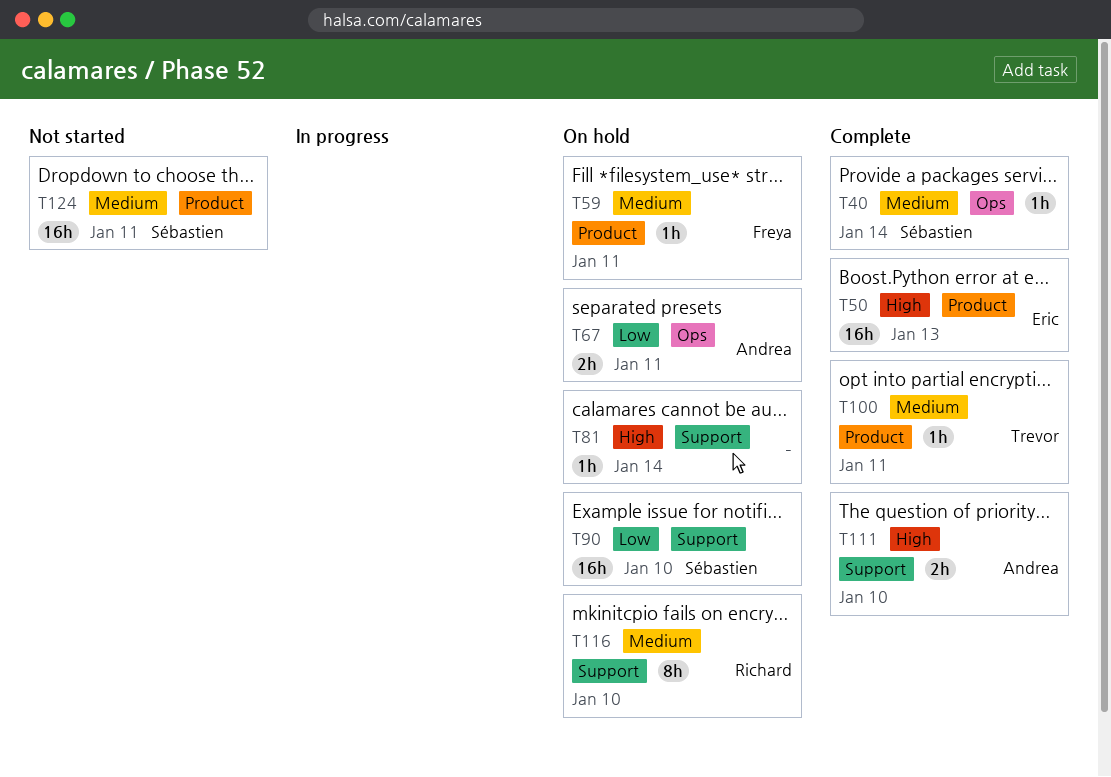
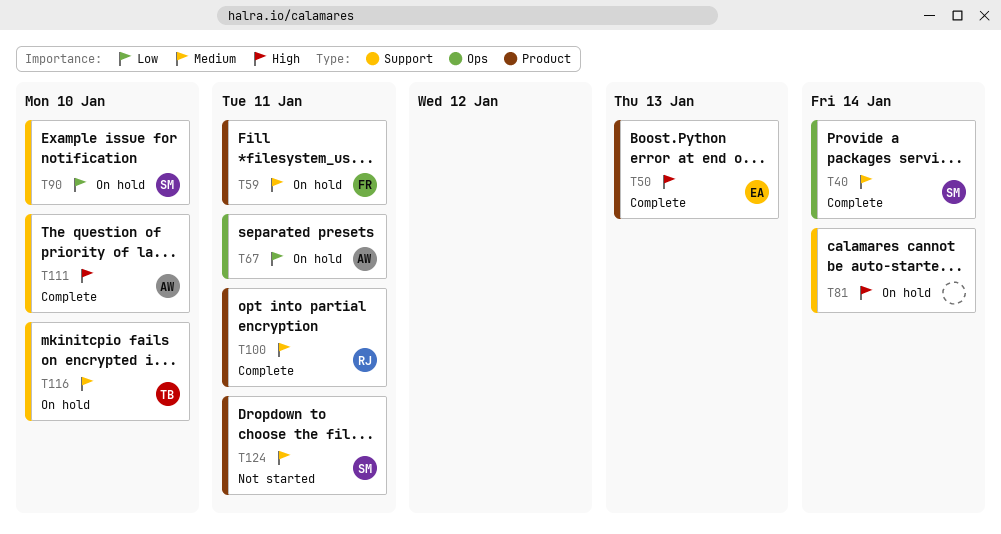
T100, owner: Trevor -> Richard
T116, owner: Richard -> Trevor

